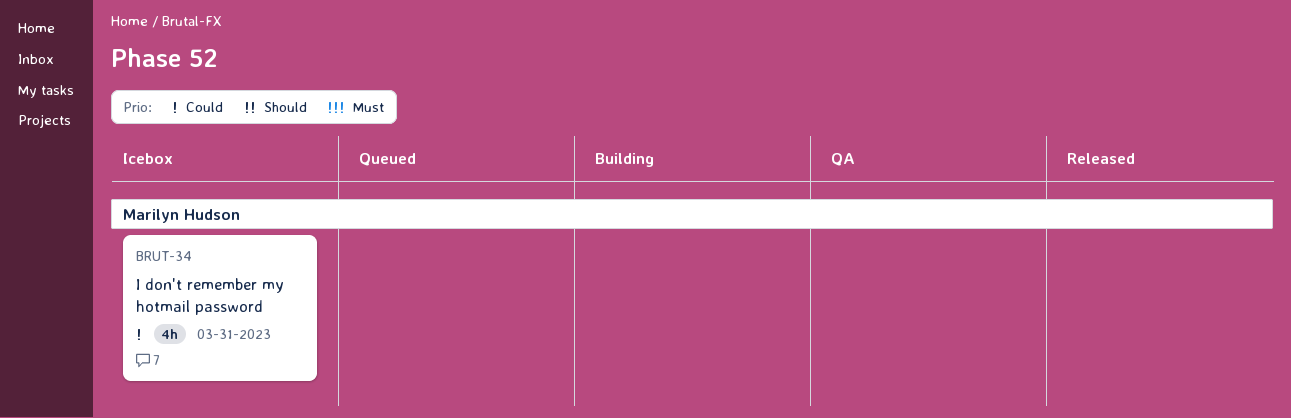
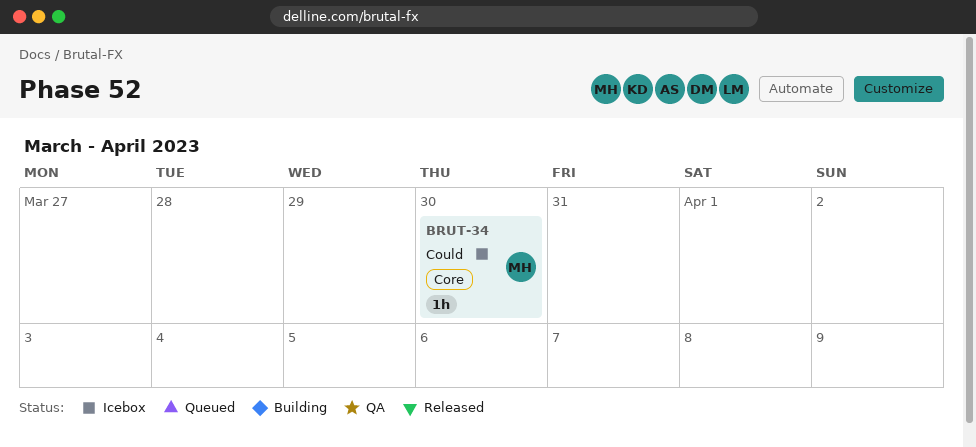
BRUT-34, estimate: 4h -> 1h
BRUT-34, due: Mar 31 -> Mar 30

